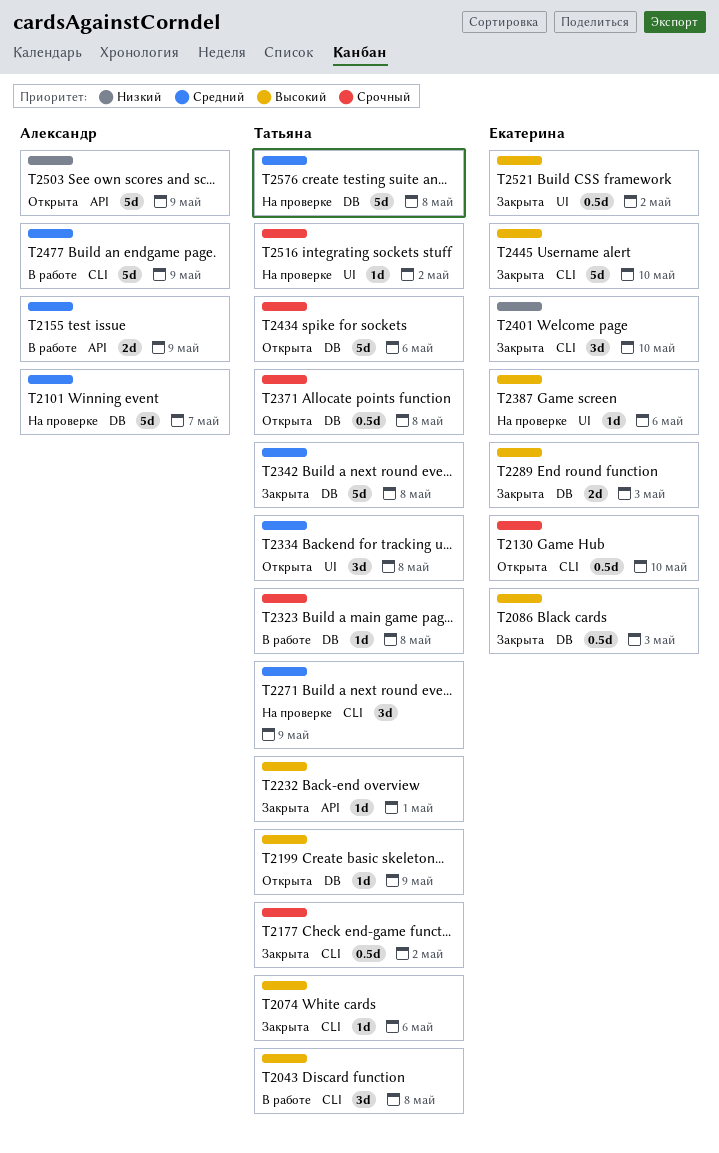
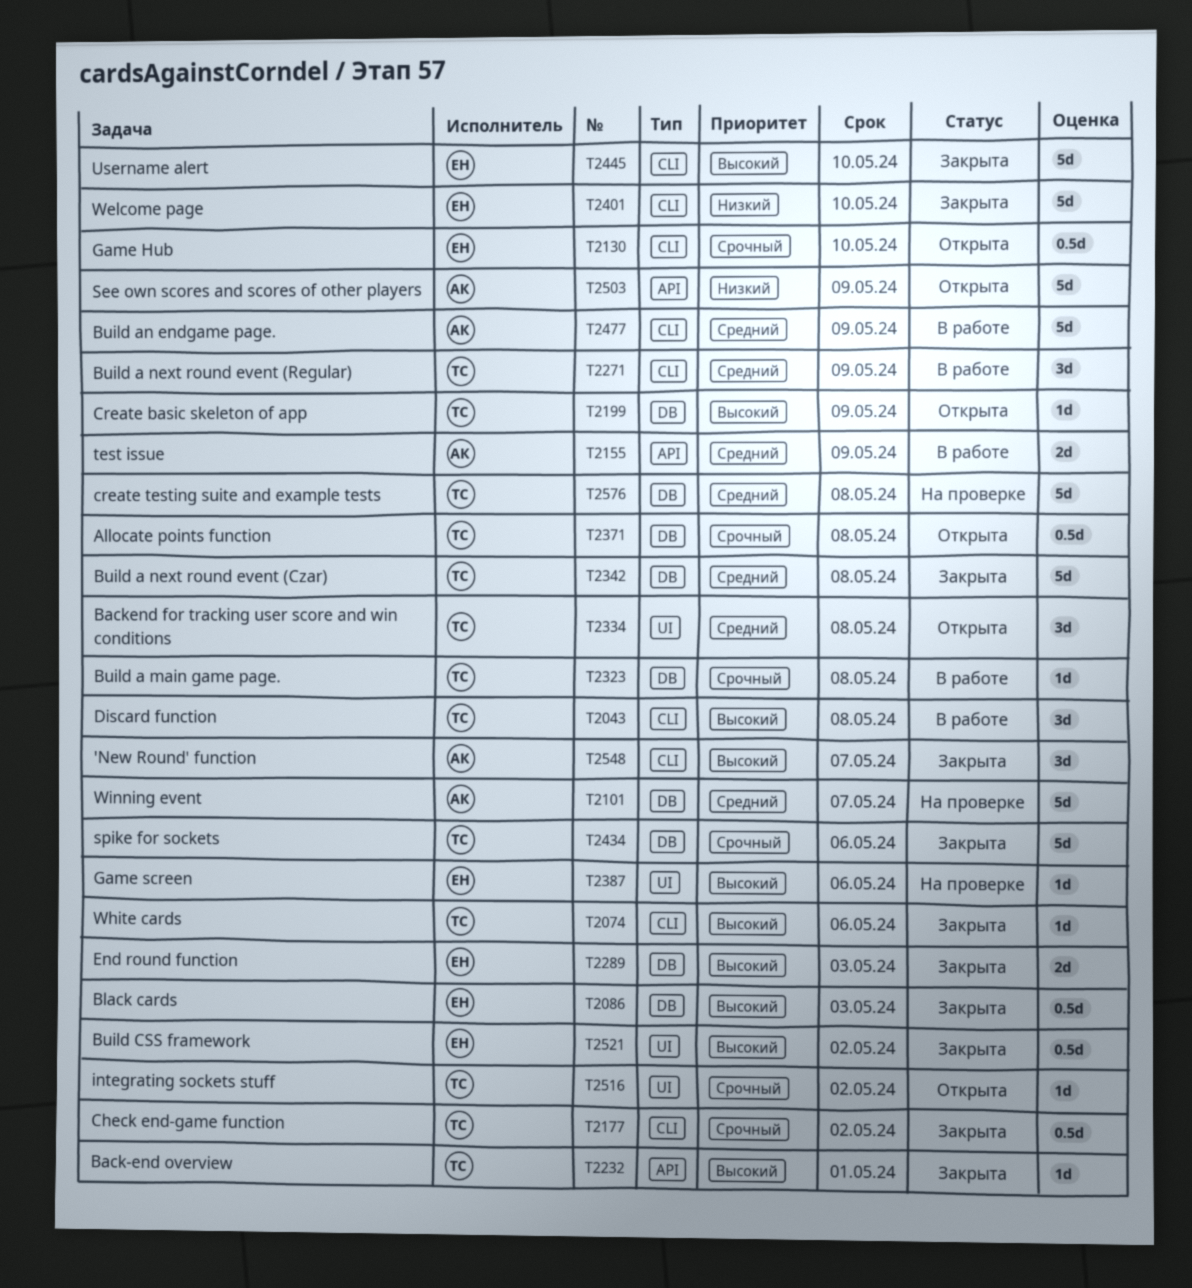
T2271, status: На проверке -> В работе
T2401, estimate: 3d -> 5d
T2434, status: Открыта -> Закрыта
T2516, status: На проверке -> Открыта
T2548: none -> present

